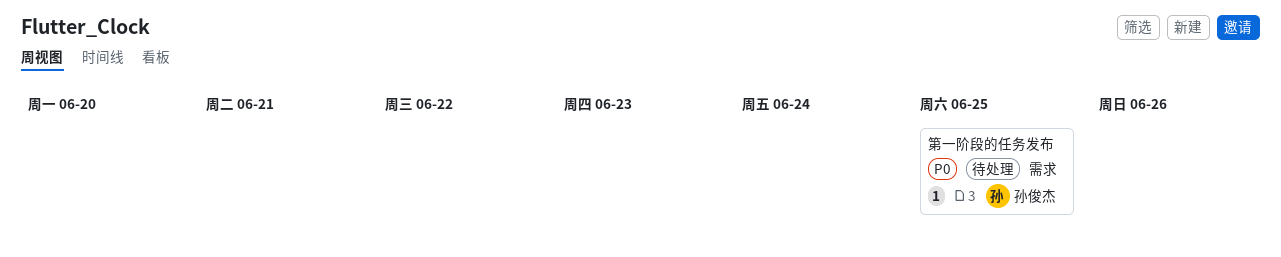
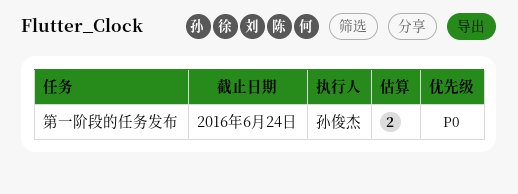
第一阶段的任务发布, estimate: 1 -> 2
第一阶段的任务发布, due: Jun 25 -> Jun 24

